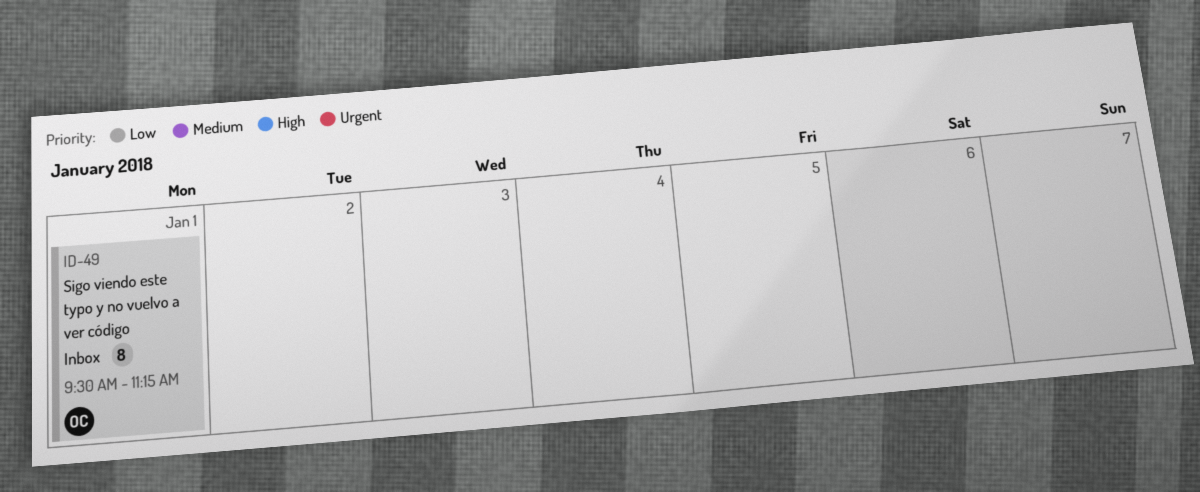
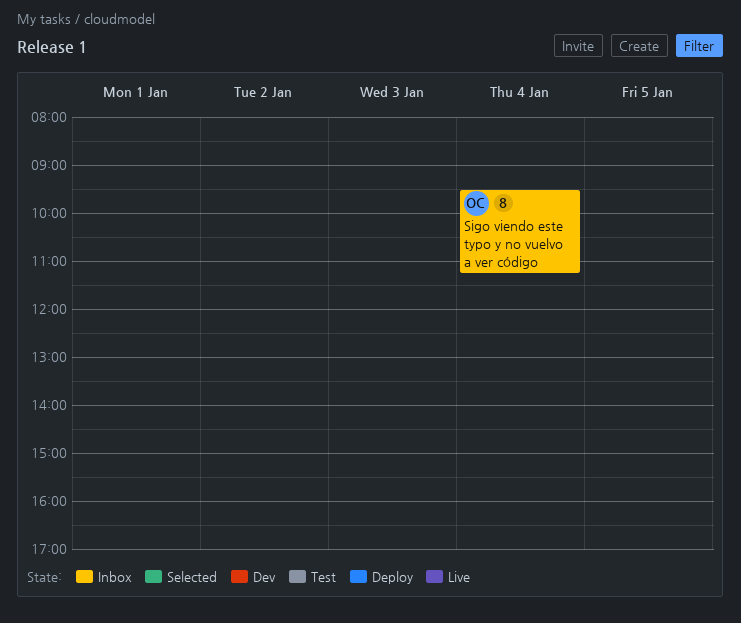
Sigo viendo este typo y no vuelvo a ver código, day: Jan 1 -> Jan 4

